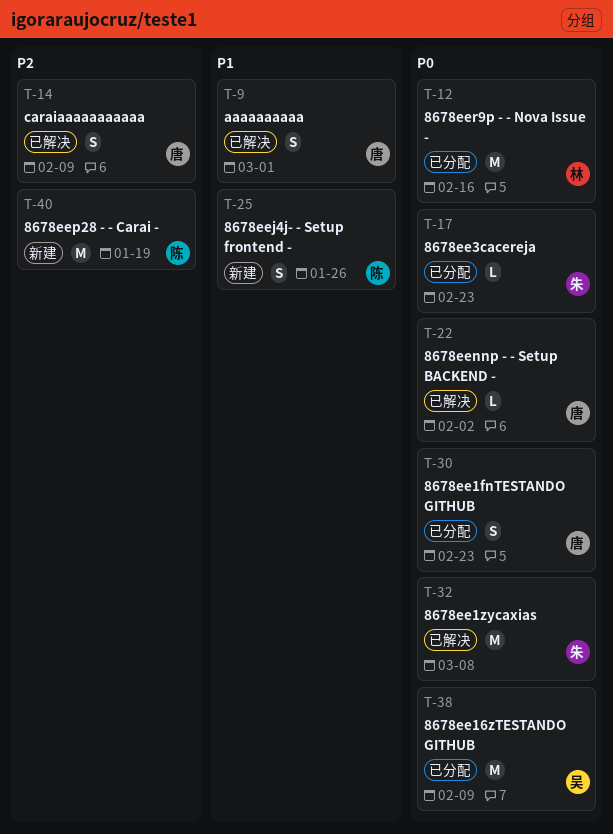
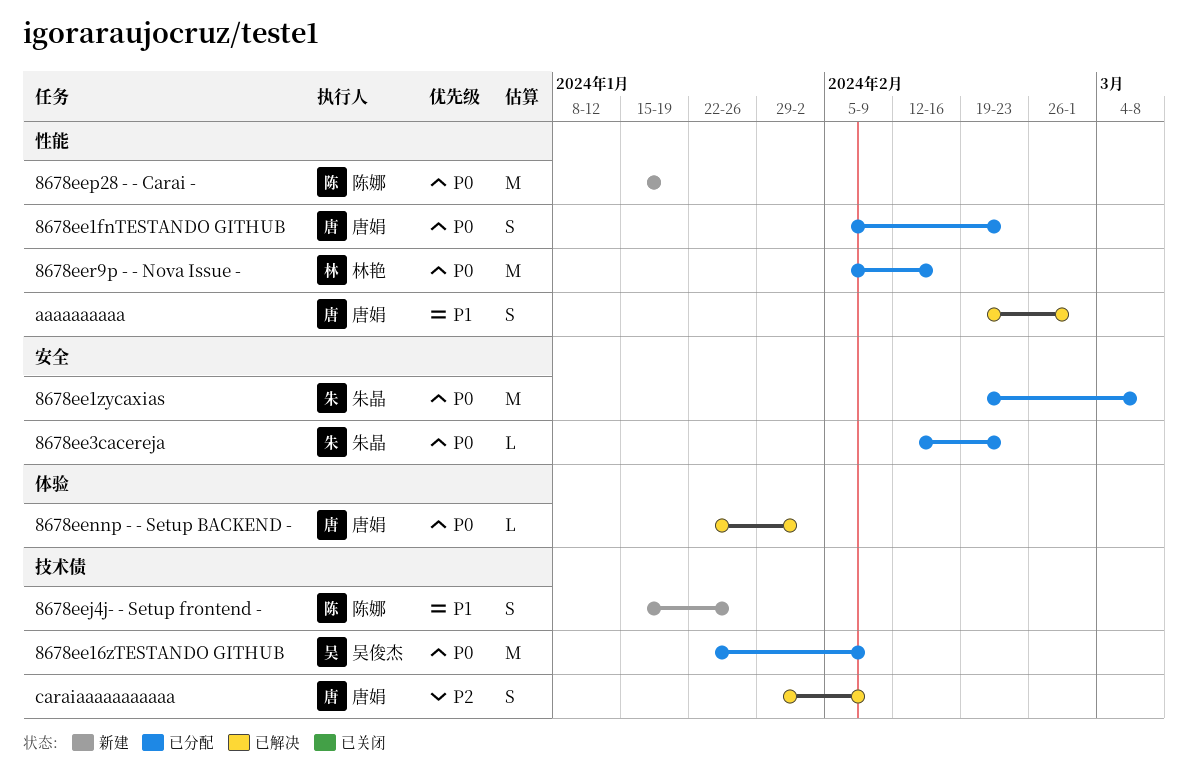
8678ee1zycaxias, status: 已解决 -> 已分配
8678eep28 - - Carai -, priority: P2 -> P0

